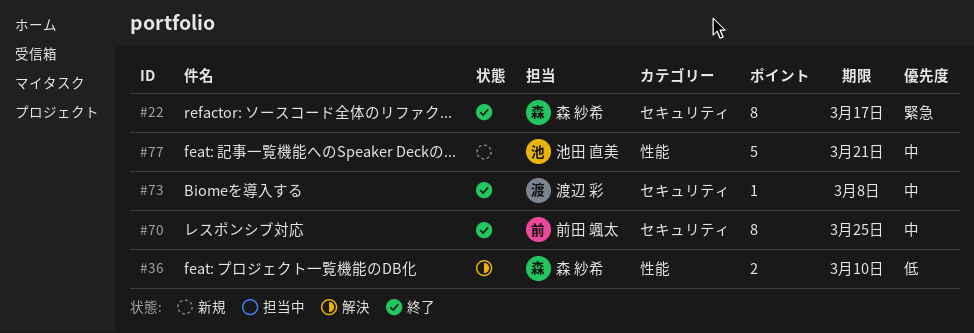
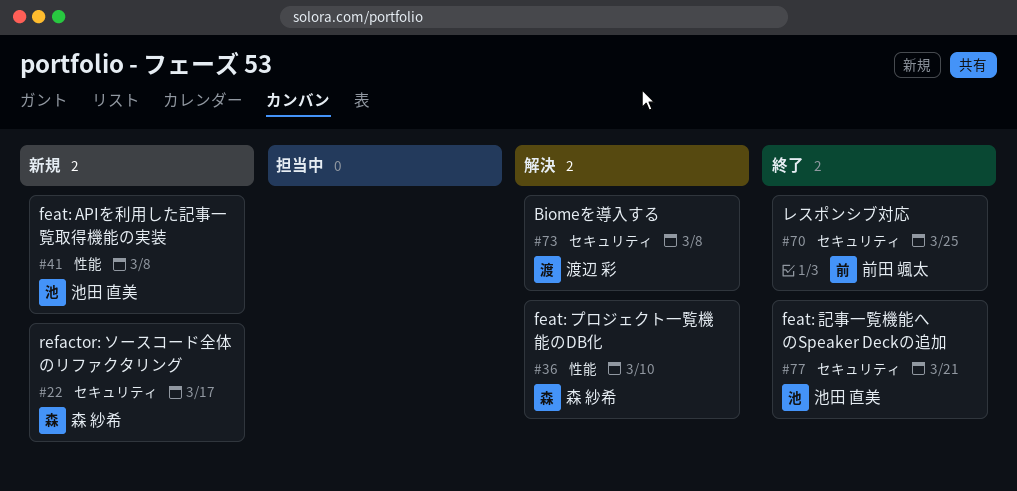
#22, status: 終了 -> 新規
#41: none -> present
#73, status: 終了 -> 解決
#77, status: 新規 -> 終了
#77, label: 性能 -> セキュリティ

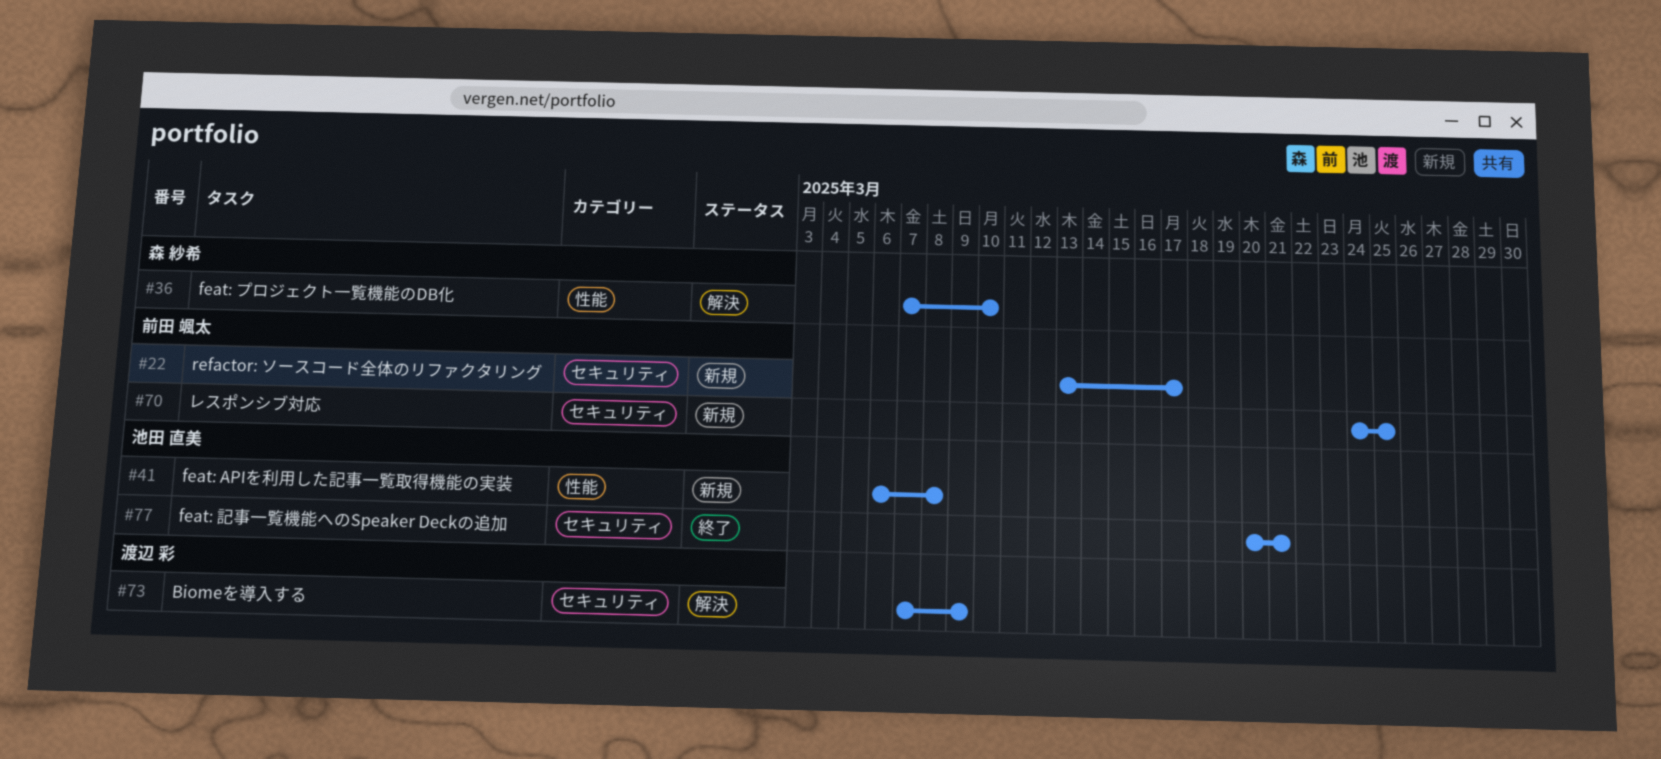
#22, owner: 森 紗希 -> 前田 颯太
#70, status: 終了 -> 新規
#73, due: Mar 8 -> Mar 9

